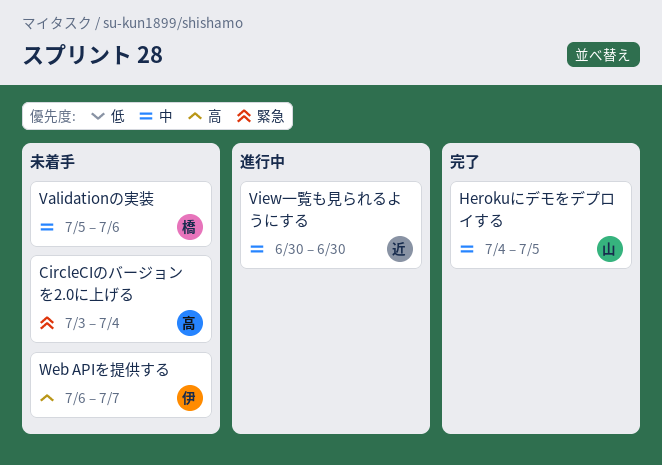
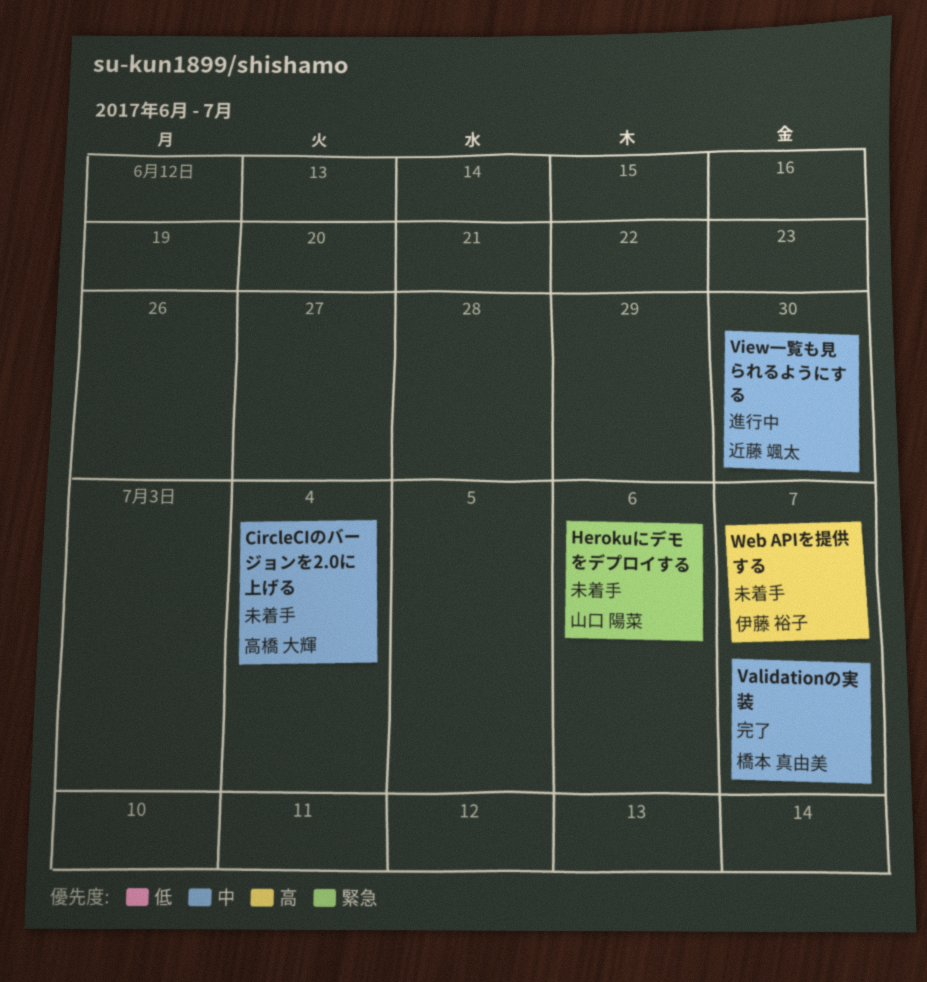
CircleCIのバージョンを2.0に上げる, priority: 緊急 -> 中
Herokuにデモをデプロイする, status: 完了 -> 未着手
Herokuにデモをデプロイする, priority: 中 -> 緊急
Herokuにデモをデプロイする, due: Jul 5 -> Jul 6
Validationの実装, status: 未着手 -> 完了
Validationの実装, due: Jul 6 -> Jul 7

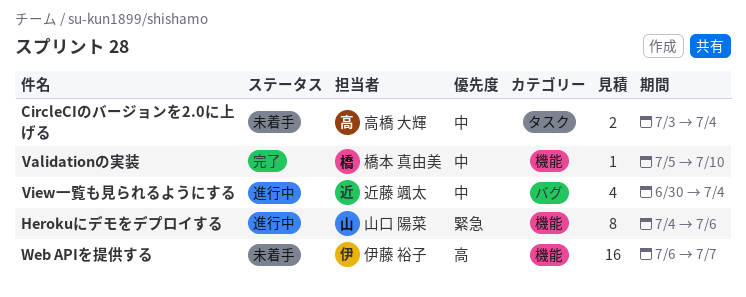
Herokuにデモをデプロイする, status: 未着手 -> 進行中
Validationの実装, due: Jul 7 -> Jul 10
View一覧も見られるようにする, due: Jun 30 -> Jul 4

